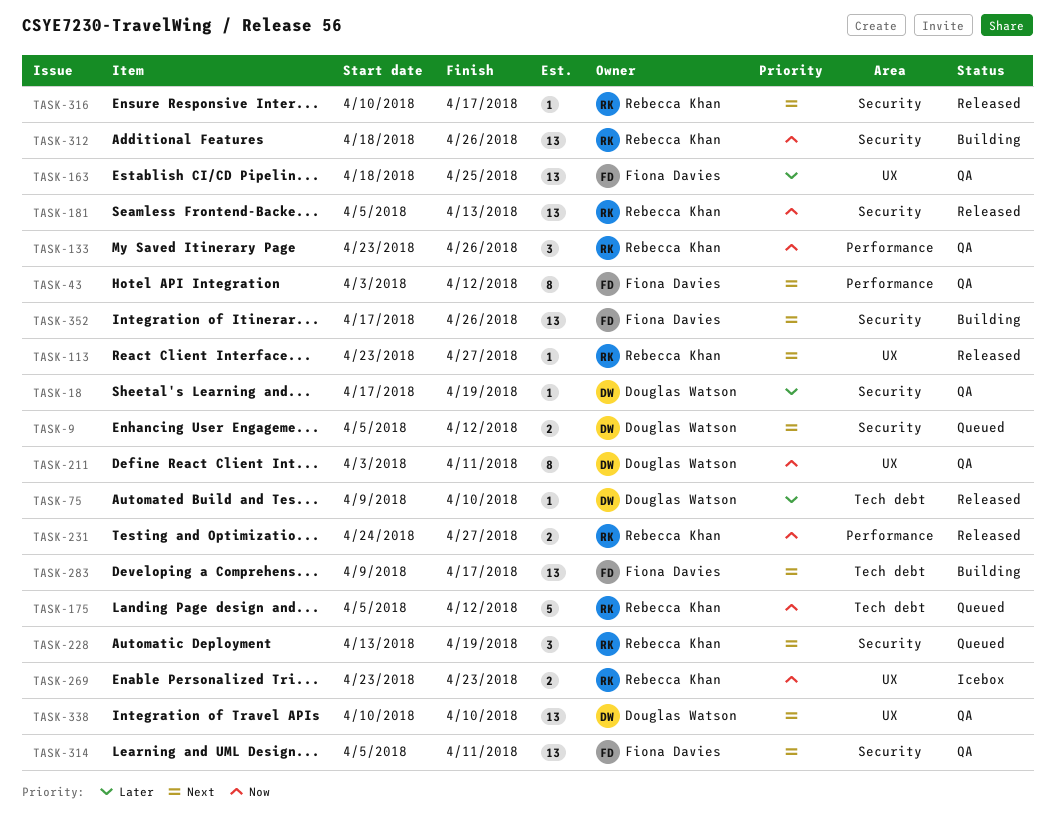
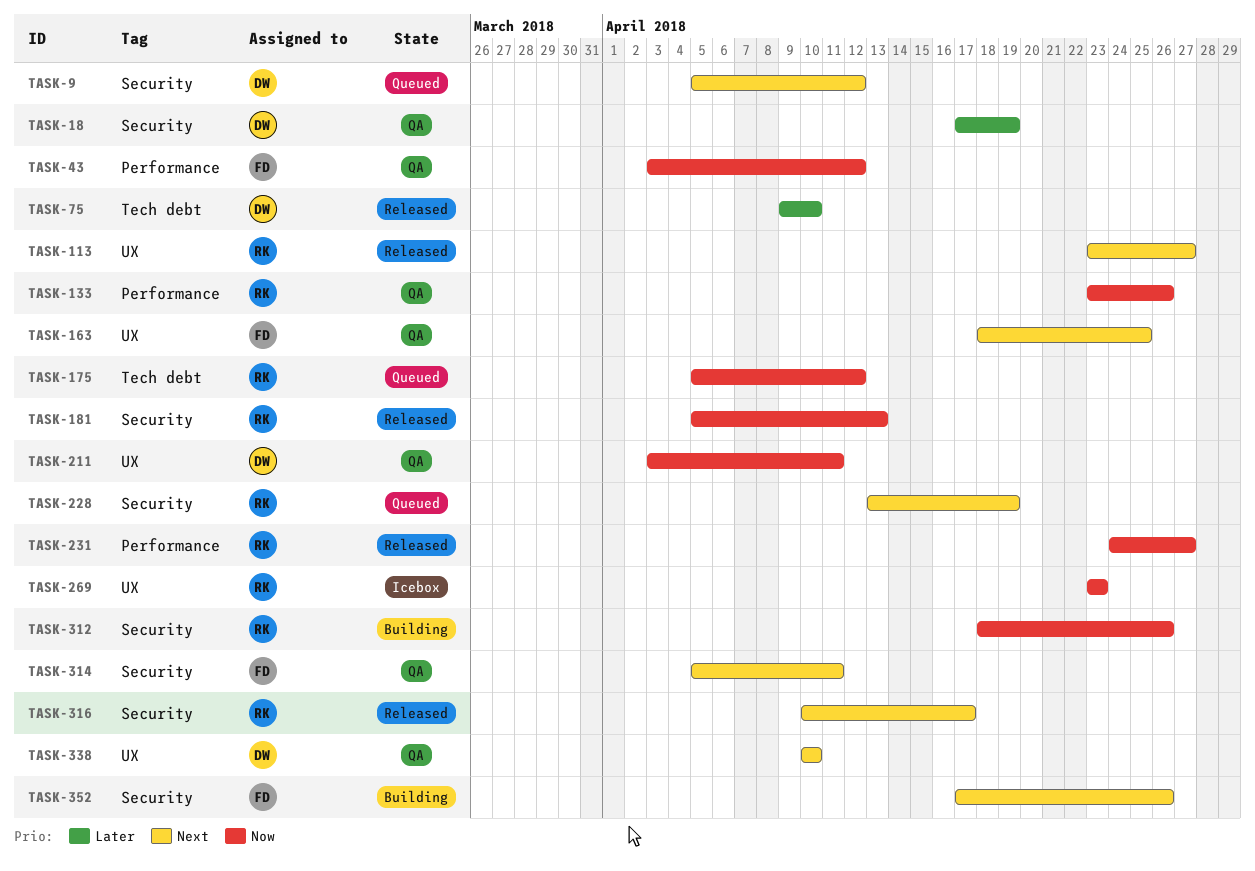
TASK-43, priority: Next -> Now
TASK-163, priority: Later -> Next
TASK-283: present -> none

